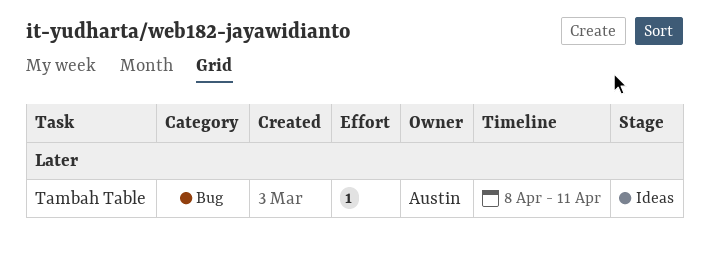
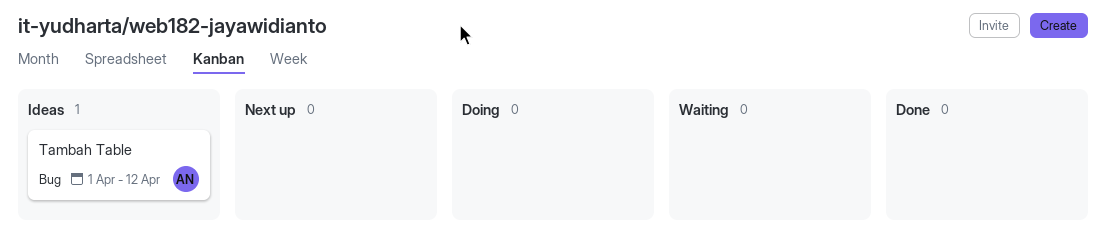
Tambah Table, start: Apr 8 -> Apr 1
Tambah Table, due: Apr 11 -> Apr 12

